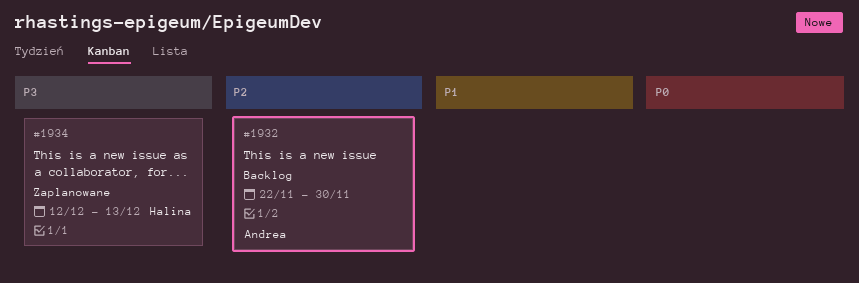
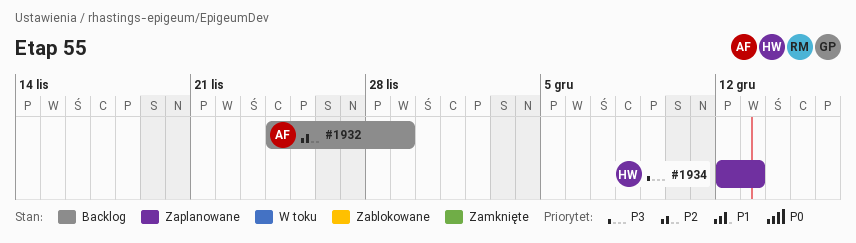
#1932, start: Nov 22 -> Nov 24
#1932, due: Nov 30 -> Nov 29

